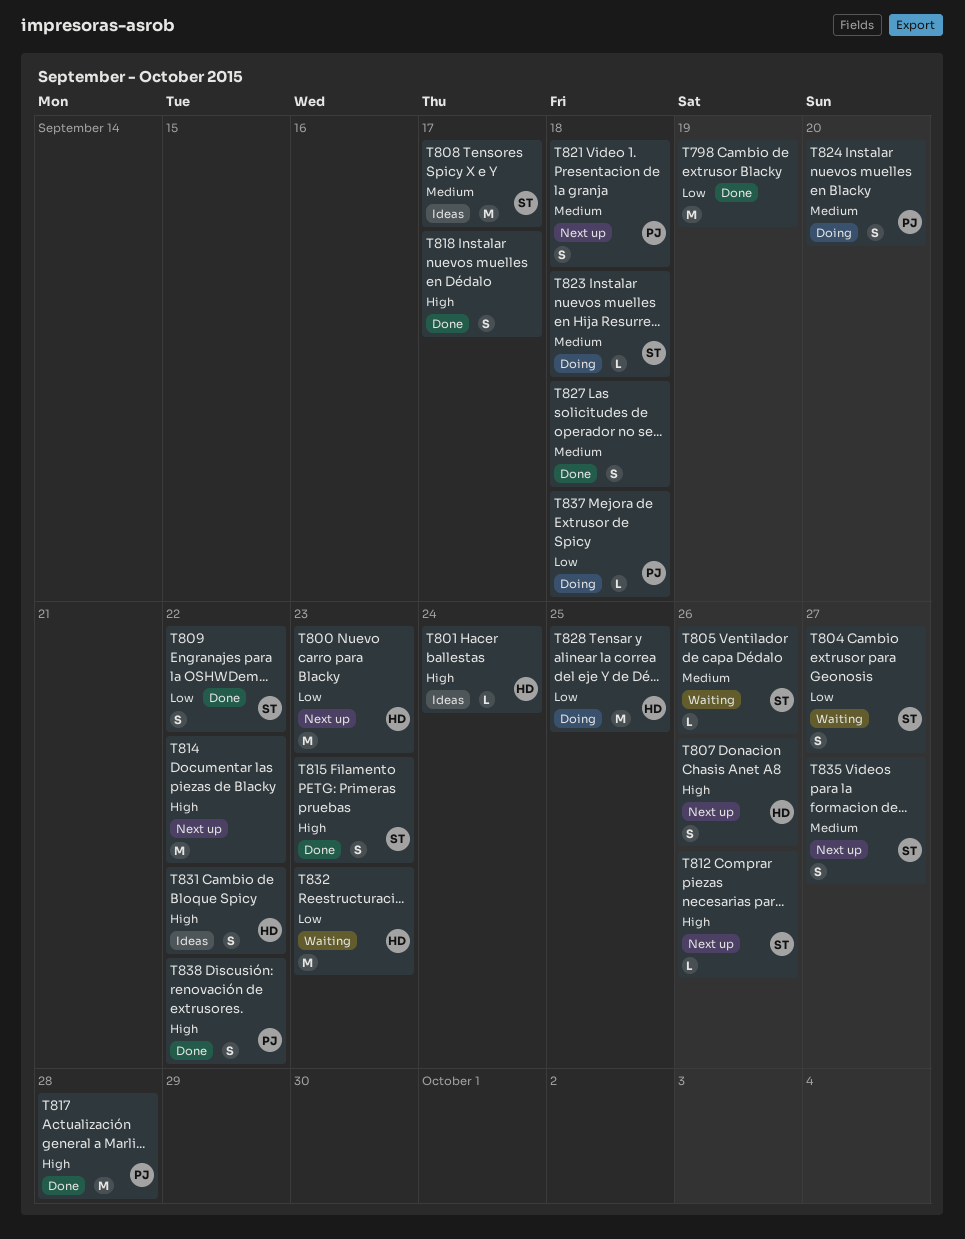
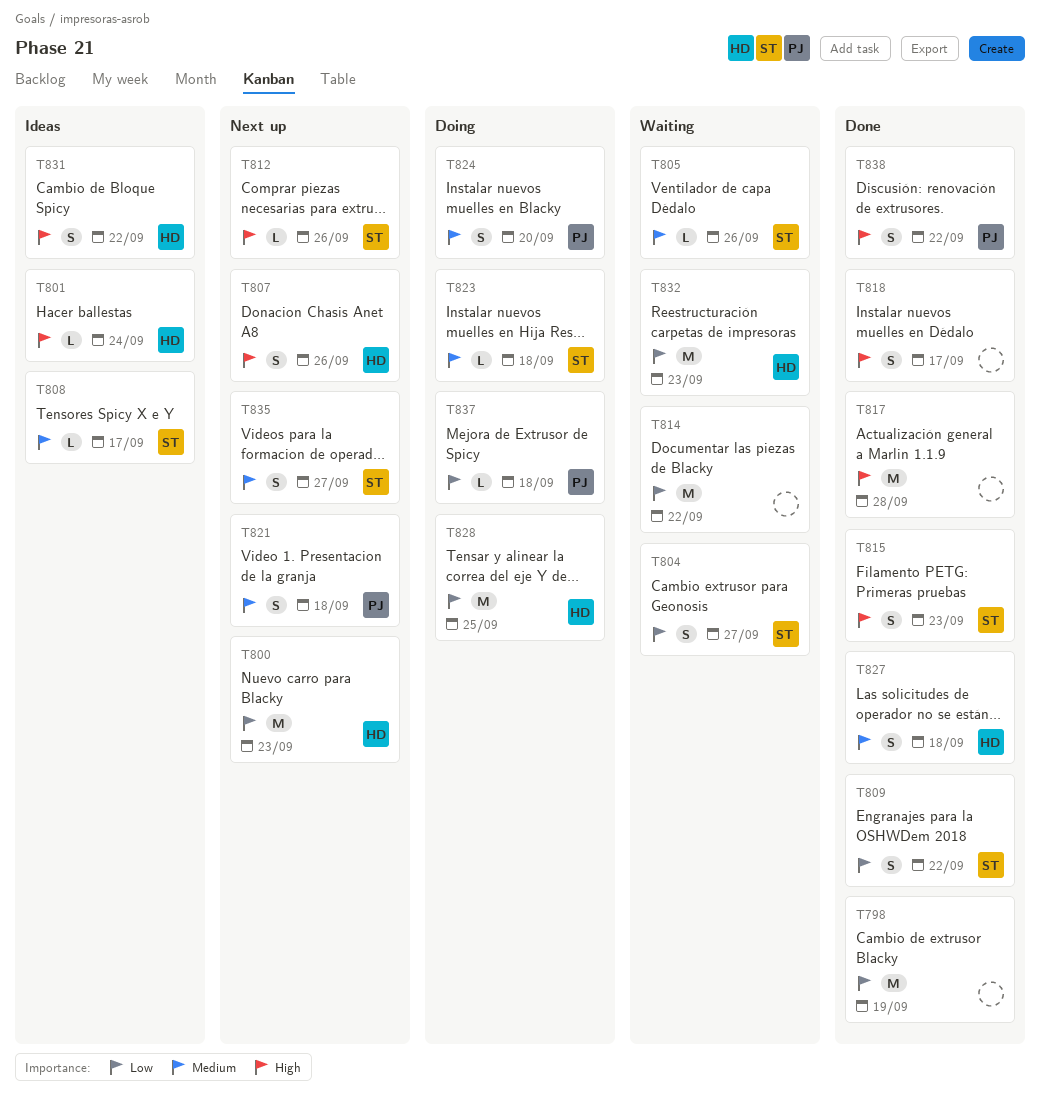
T808, estimate: M -> L
T814, status: Next up -> Waiting
T814, priority: High -> Low
T817, owner: PJ -> none
T827, owner: none -> HD

